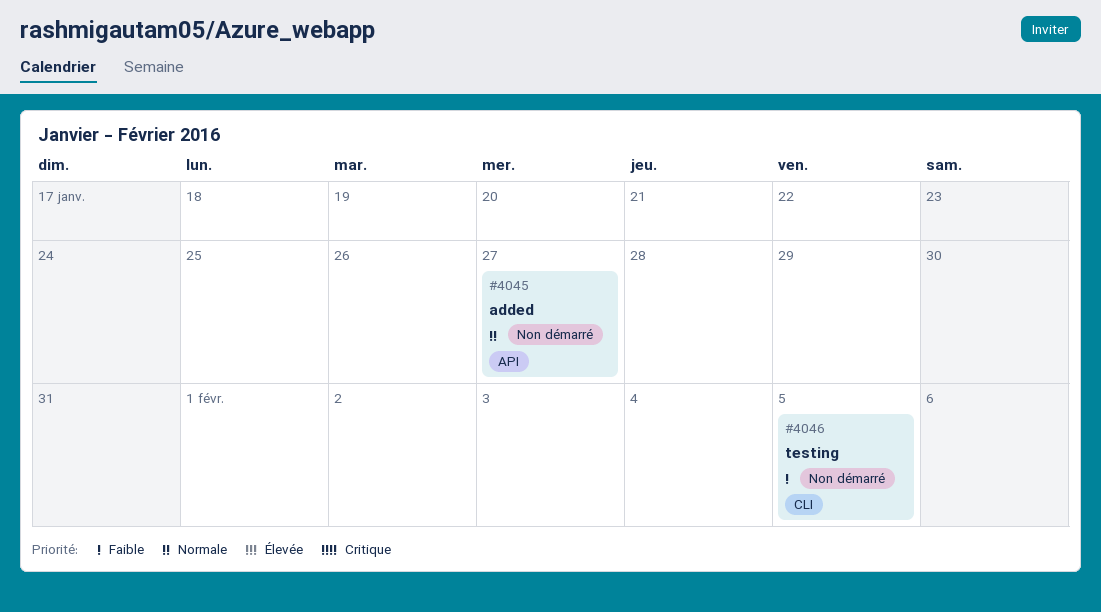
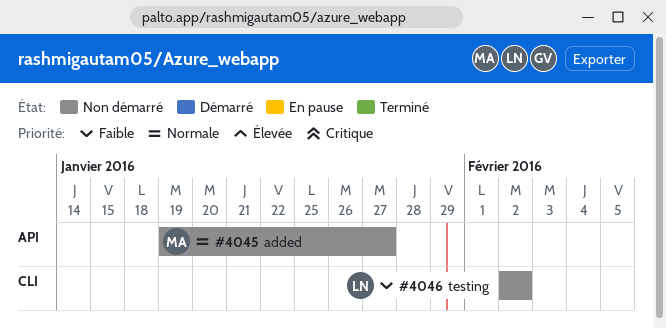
#4046, due: Feb 5 -> Feb 2

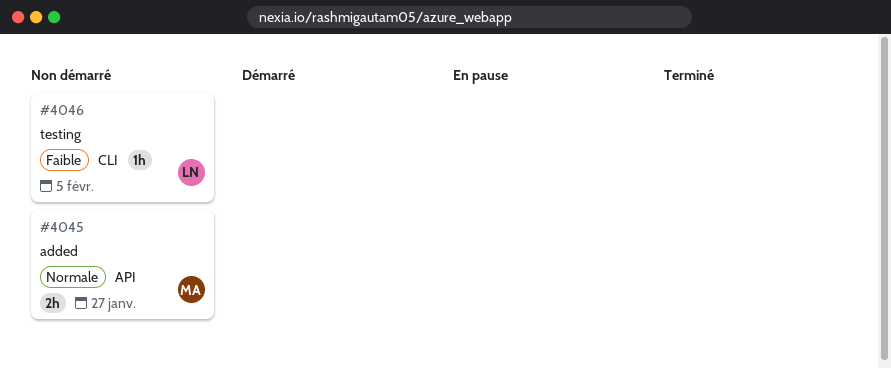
#4046, due: Feb 2 -> Feb 5

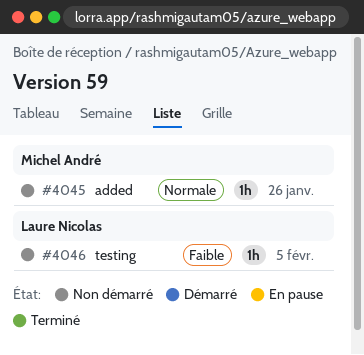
#4045, estimate: 2h -> 1h
#4045, due: Jan 27 -> Jan 26

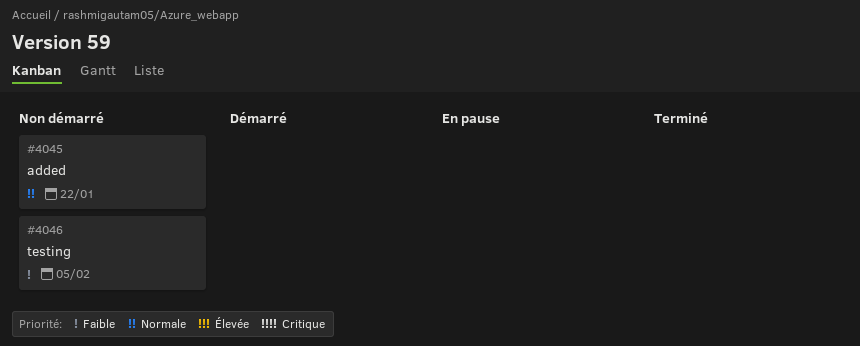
#4045, due: Jan 26 -> Jan 22

